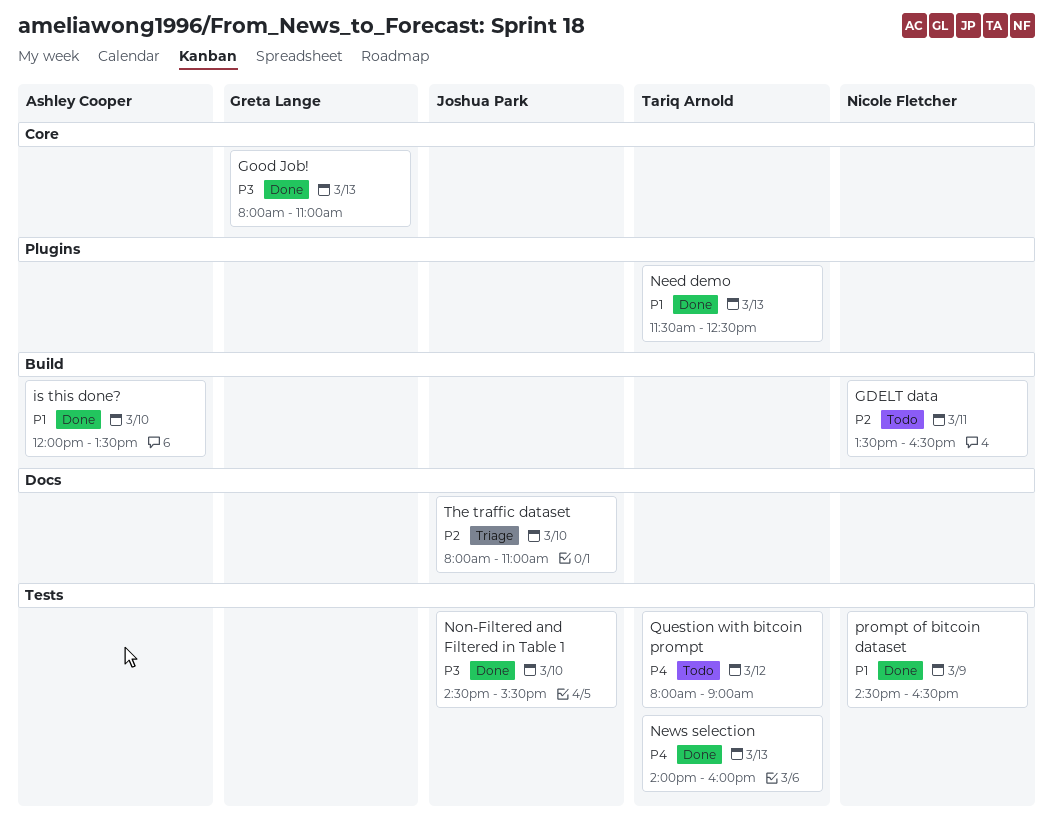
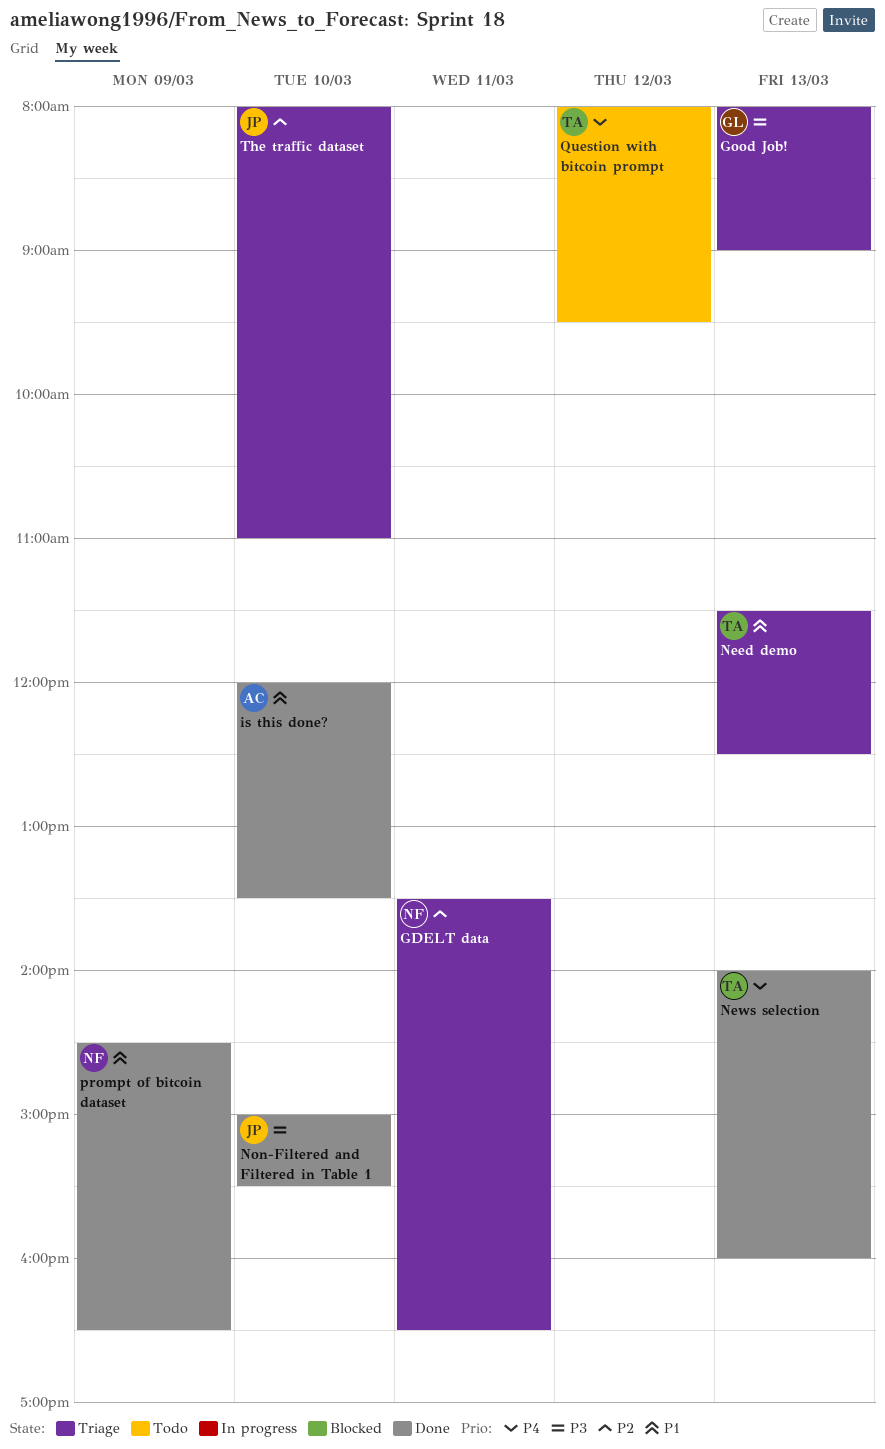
GDELT data, status: Todo -> Triage
Good Job!, status: Done -> Triage
Good Job!, ends: 11:00 -> 09:00
Need demo, status: Done -> Triage
Non-Filtered and Filtered in Table 1, begins: 14:30 -> 15:00
Question with bitcoin prompt, ends: 09:00 -> 09:30

